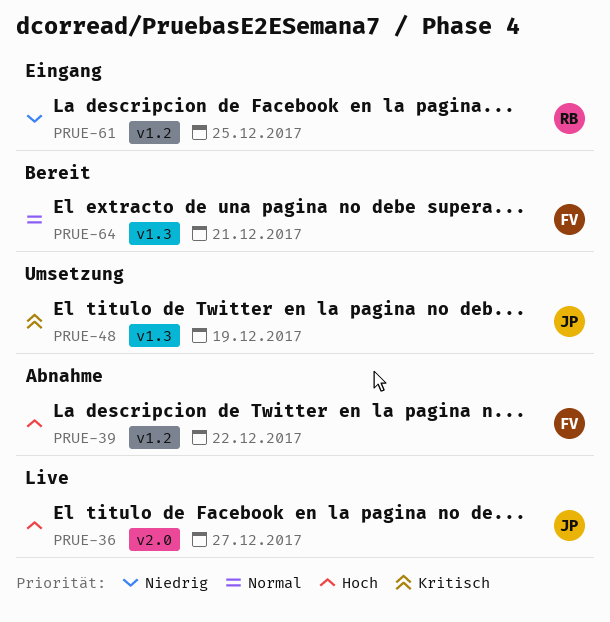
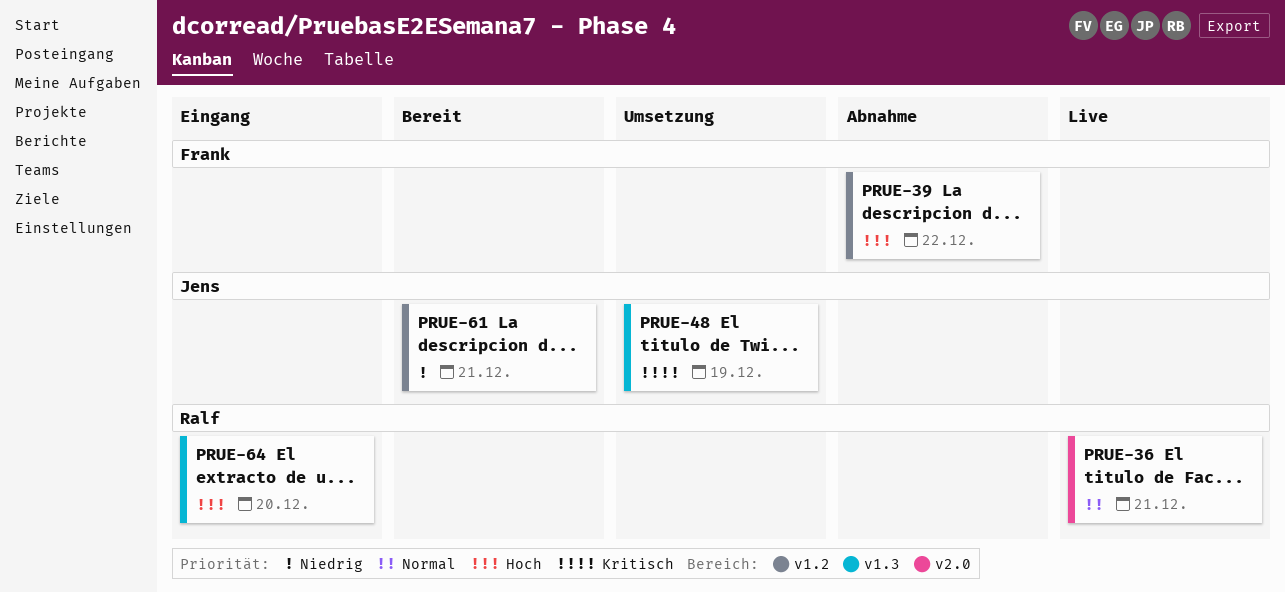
PRUE-36, owner: Jens -> Ralf
PRUE-36, priority: Hoch -> Normal
PRUE-36, due: Dec 27 -> Dec 21
PRUE-61, status: Eingang -> Bereit
PRUE-61, owner: Ralf -> Jens
PRUE-61, due: Dec 25 -> Dec 21
PRUE-64, status: Bereit -> Eingang
PRUE-64, owner: Frank -> Ralf
PRUE-64, priority: Normal -> Hoch
PRUE-64, due: Dec 21 -> Dec 20

